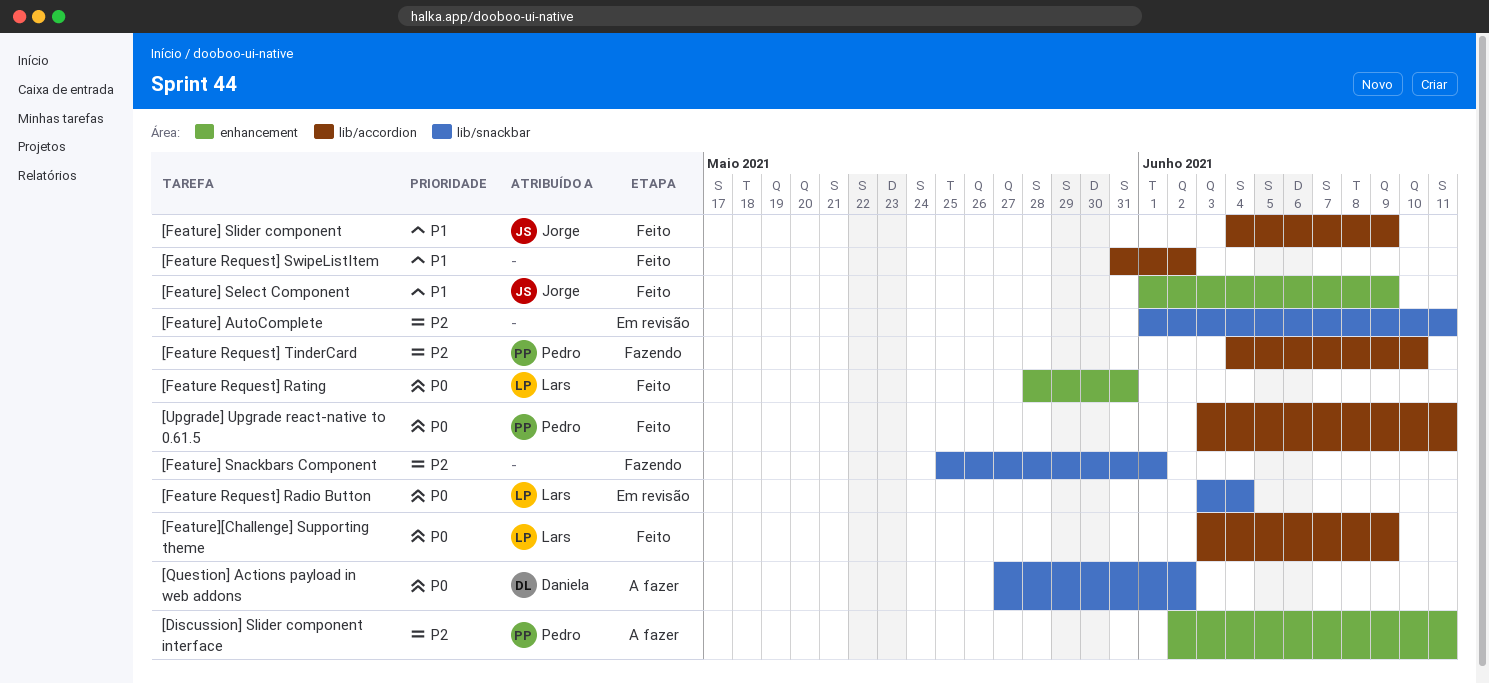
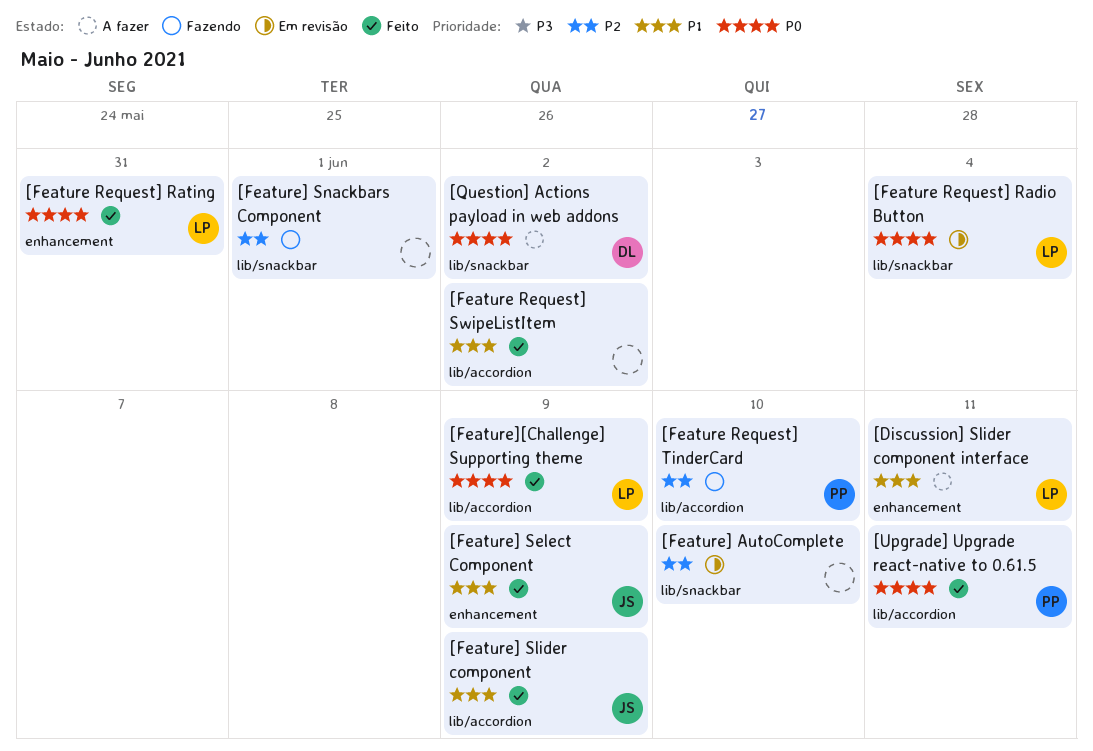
[Discussion] Slider component interface, owner: Pedro -> Lars
[Discussion] Slider component interface, priority: P2 -> P1
[Feature] AutoComplete, due: Jun 11 -> Jun 10

